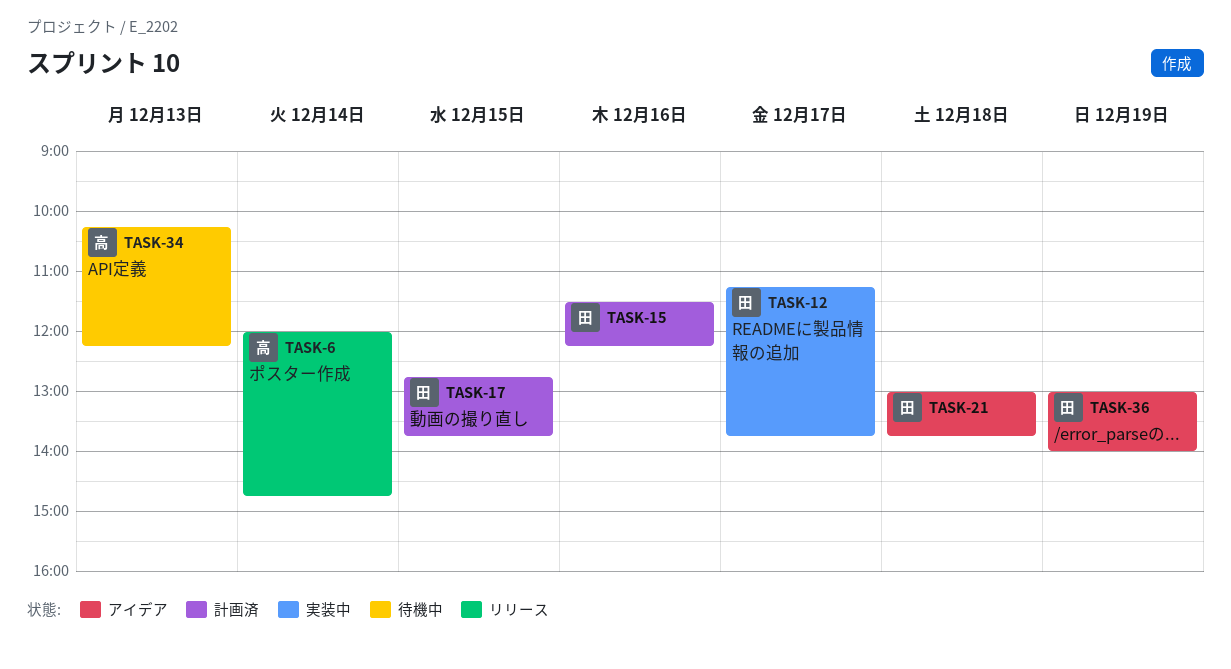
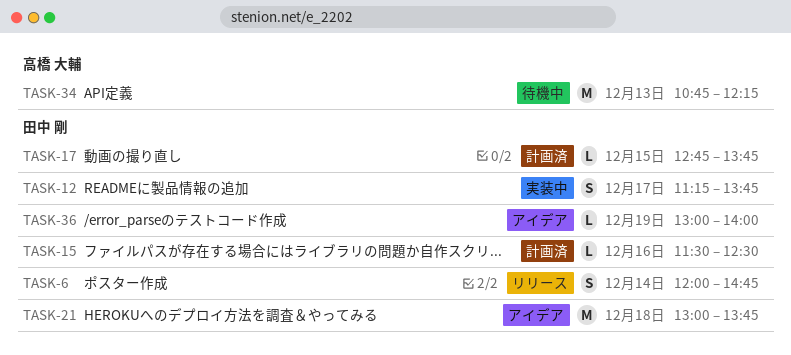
TASK-6, owner: 高橋 大輔 -> 田中 剛
TASK-15, ends: 12:15 -> 12:30
TASK-34, begins: 10:15 -> 10:45

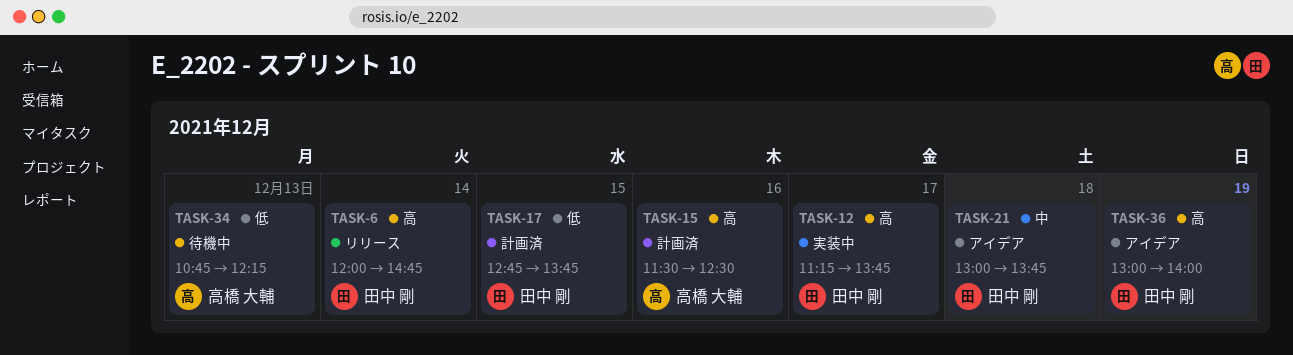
TASK-15, owner: 田中 剛 -> 高橋 大輔

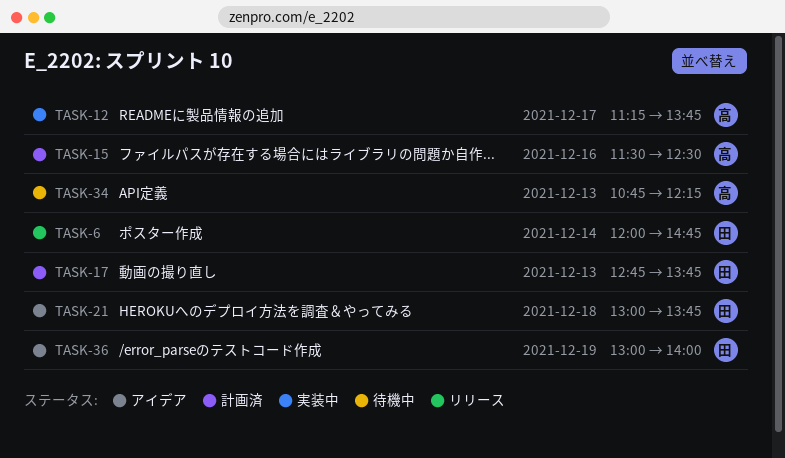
TASK-12, owner: 田中 剛 -> 高橋 大輔
TASK-17, day: Dec 15 -> Dec 13

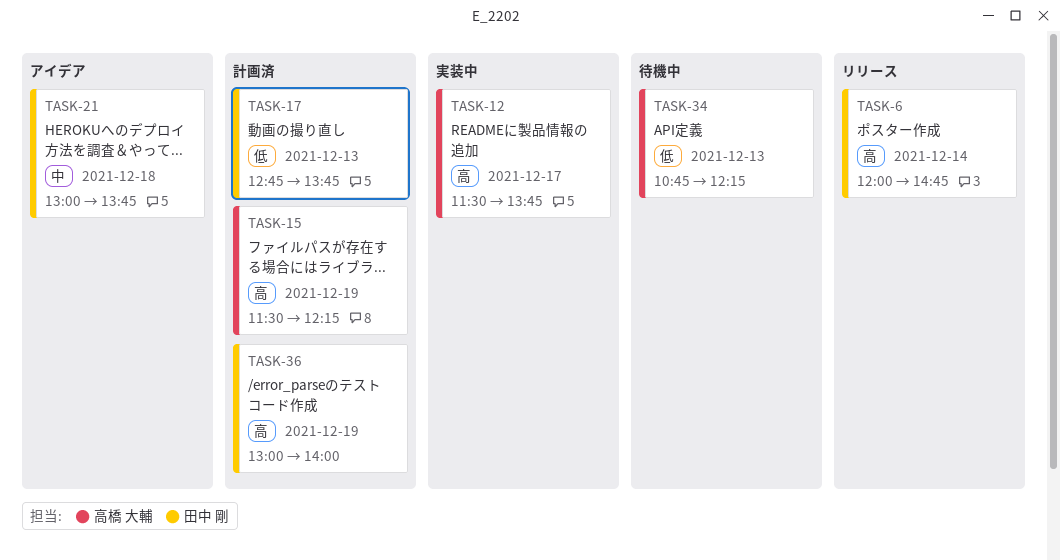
TASK-12, begins: 11:15 -> 11:30
TASK-15, day: Dec 16 -> Dec 19
TASK-15, ends: 12:30 -> 12:15
TASK-36, status: アイデア -> 計画済

